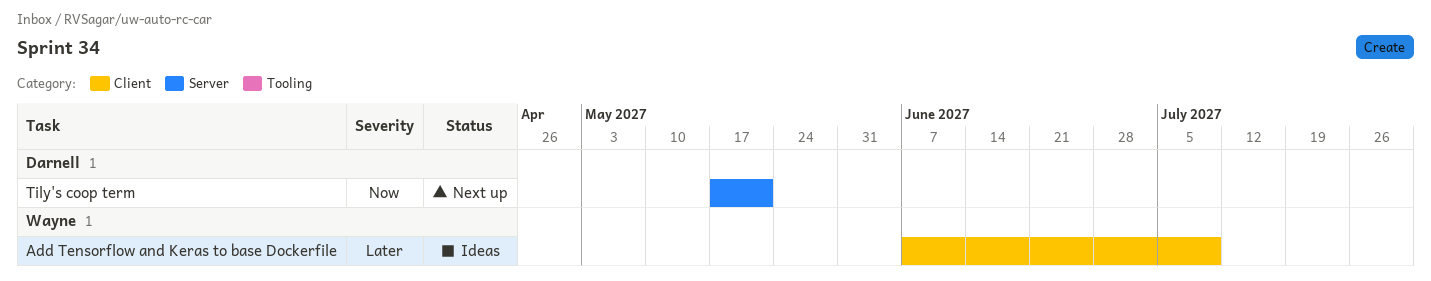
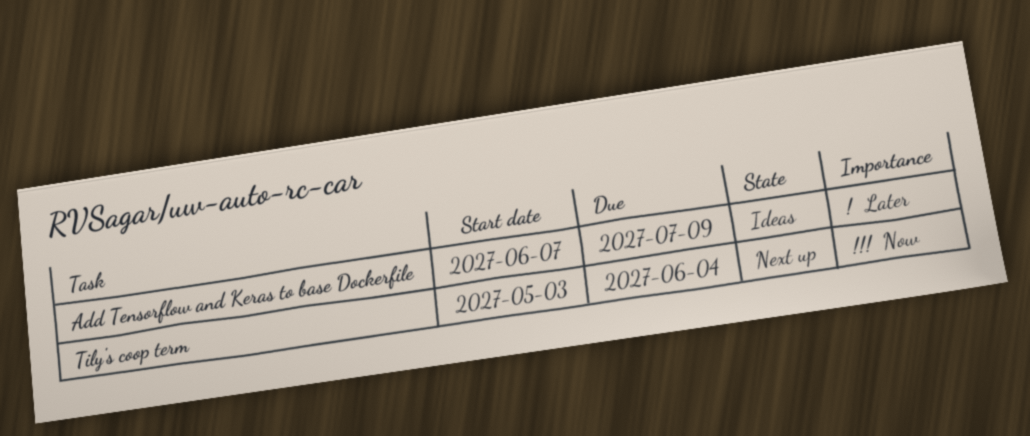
Tily's coop term, start: May 17 -> May 3
Tily's coop term, due: May 21 -> Jun 4

